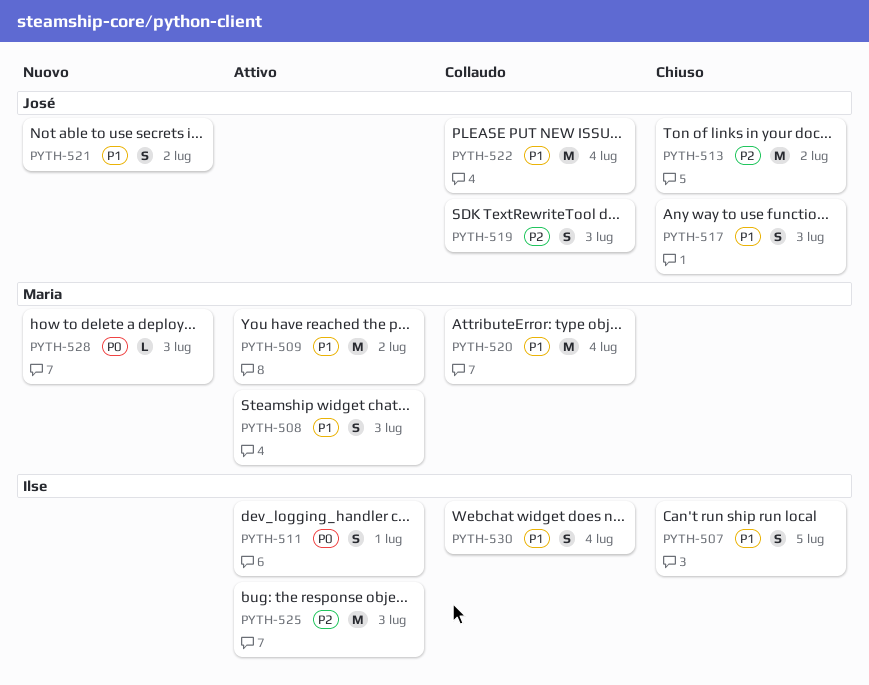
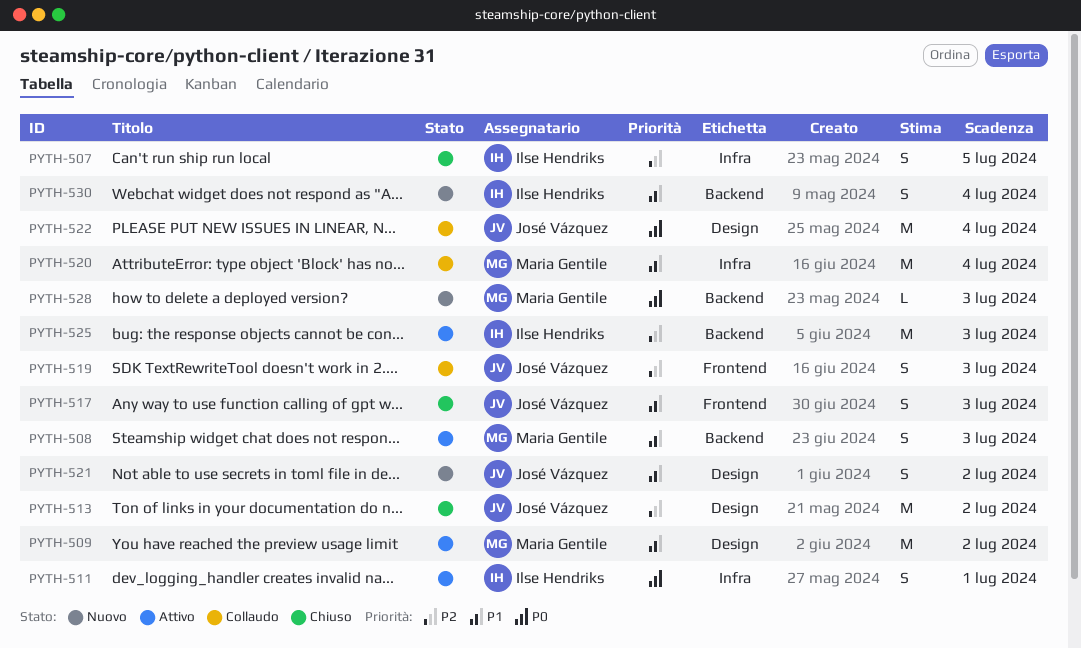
PYTH-507, priority: P1 -> P2
PYTH-522, priority: P1 -> P0
PYTH-530, status: Collaudo -> Nuovo

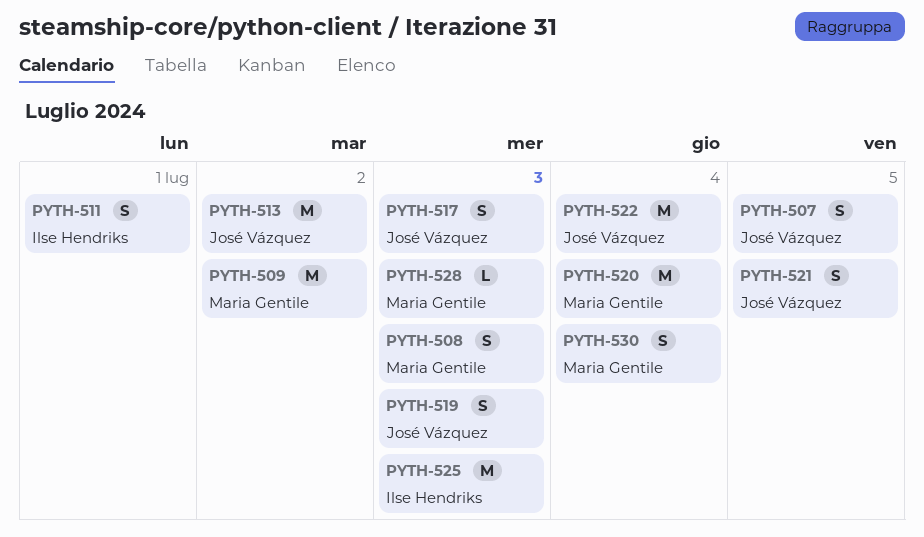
PYTH-507, owner: Ilse Hendriks -> José Vázquez
PYTH-521, due: Jul 2 -> Jul 5
PYTH-530, owner: Ilse Hendriks -> Maria Gentile

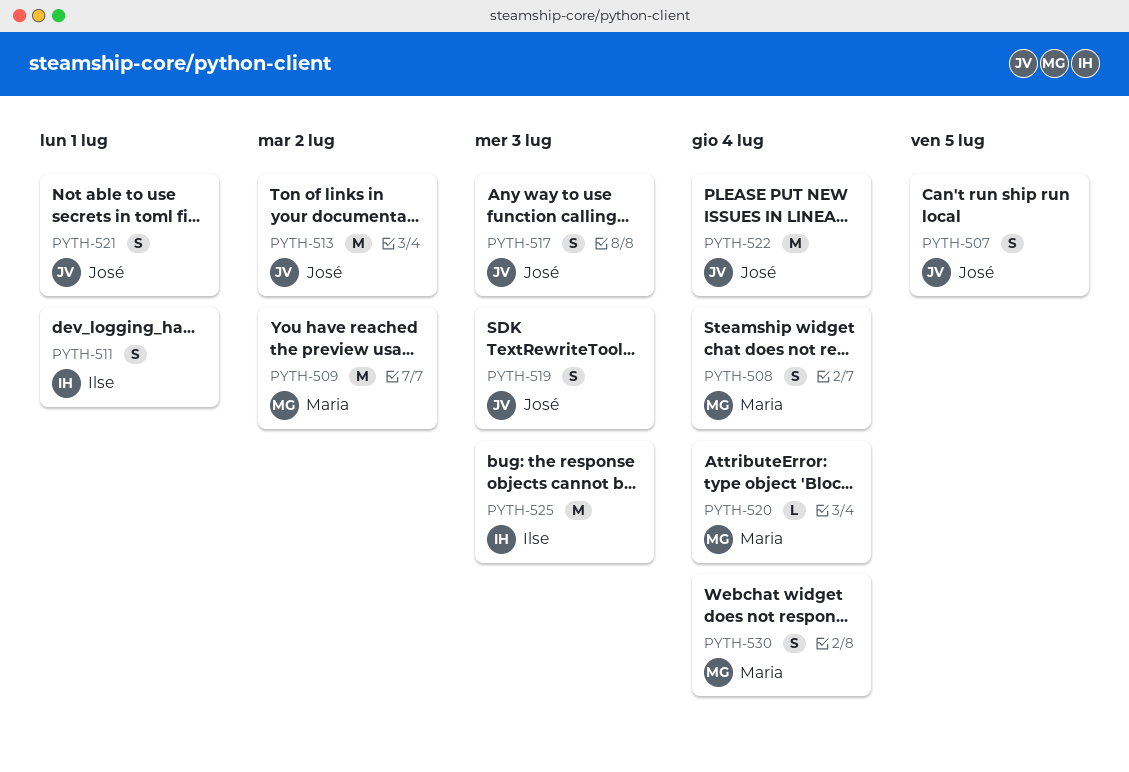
PYTH-508, due: Jul 3 -> Jul 4
PYTH-520, estimate: M -> L
PYTH-521, due: Jul 5 -> Jul 1
PYTH-528: present -> none

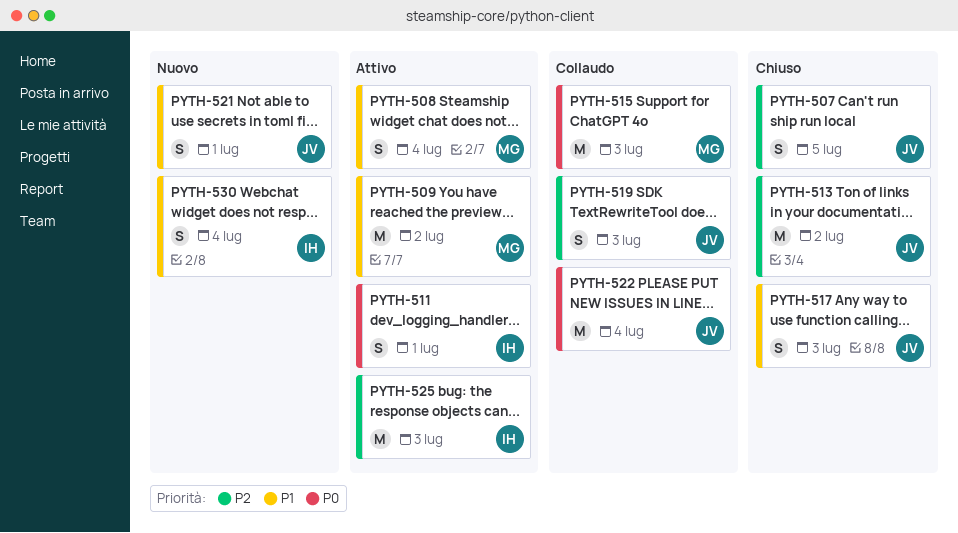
PYTH-515: none -> present
PYTH-520: present -> none
PYTH-530, owner: Maria -> Ilse

